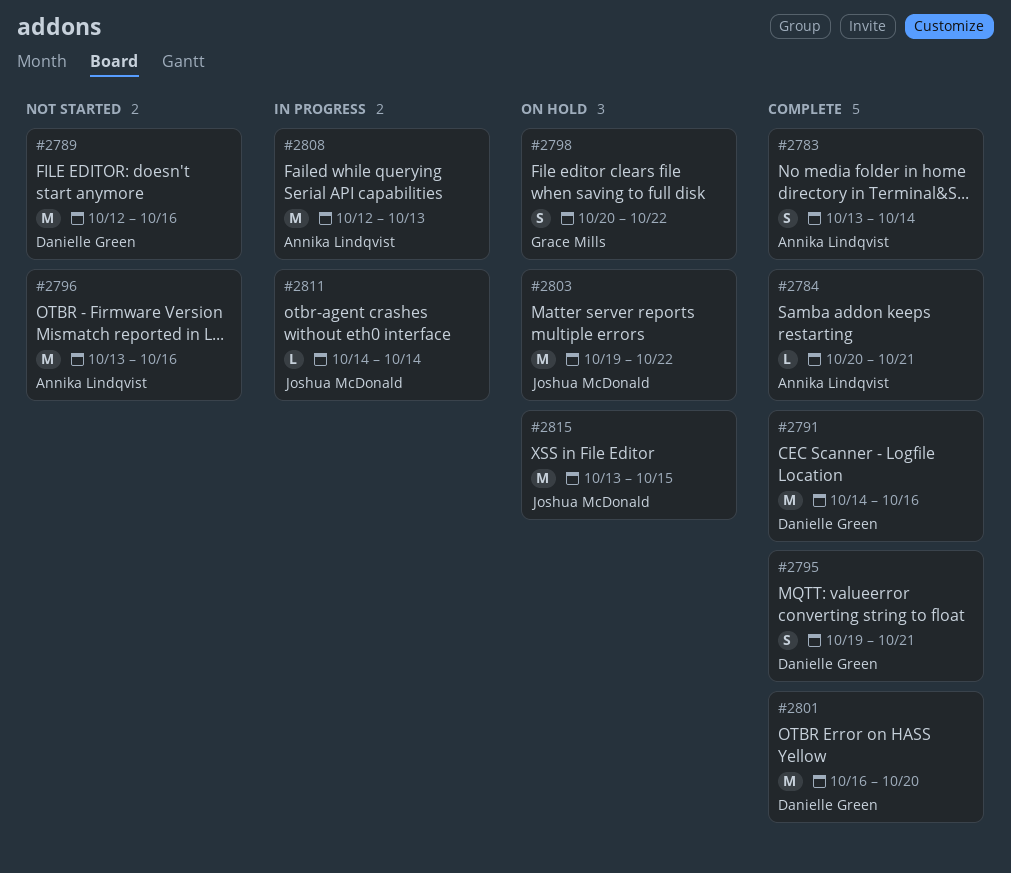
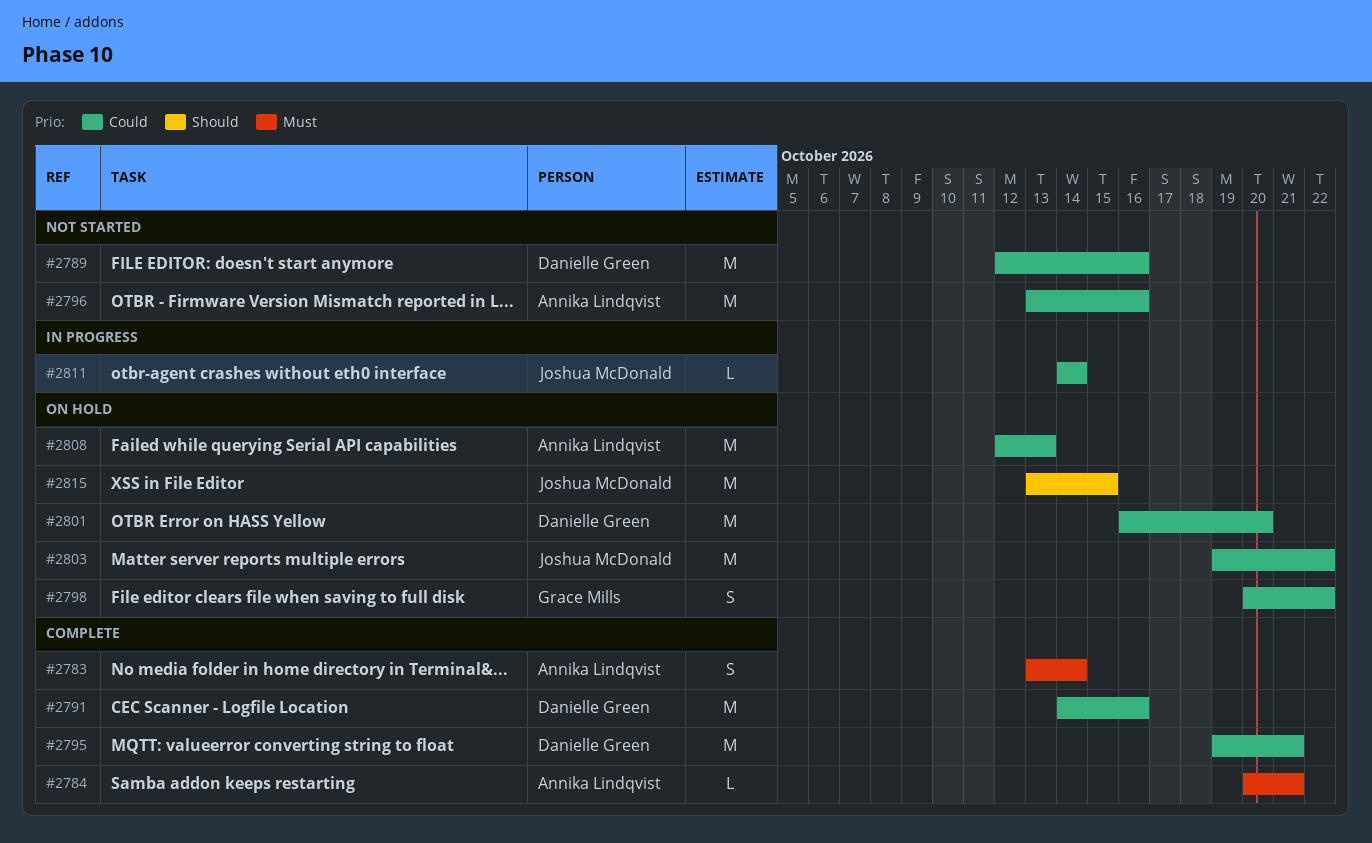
#2795, estimate: S -> M
#2801, status: Complete -> On hold
#2808, status: In progress -> On hold

